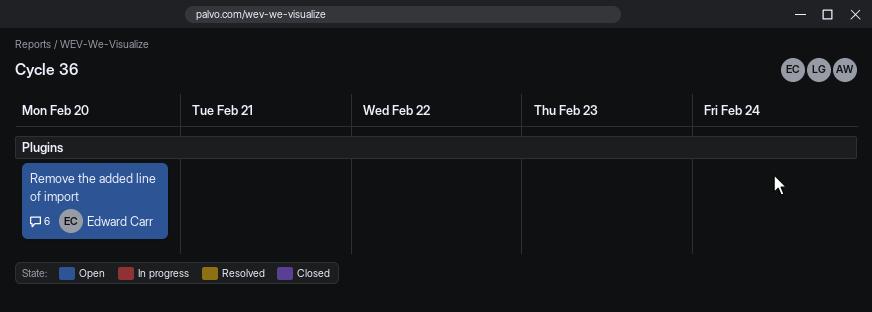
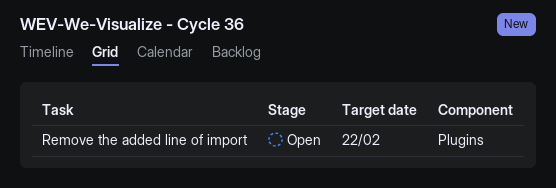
Remove the added line of import, due: Feb 20 -> Feb 22

